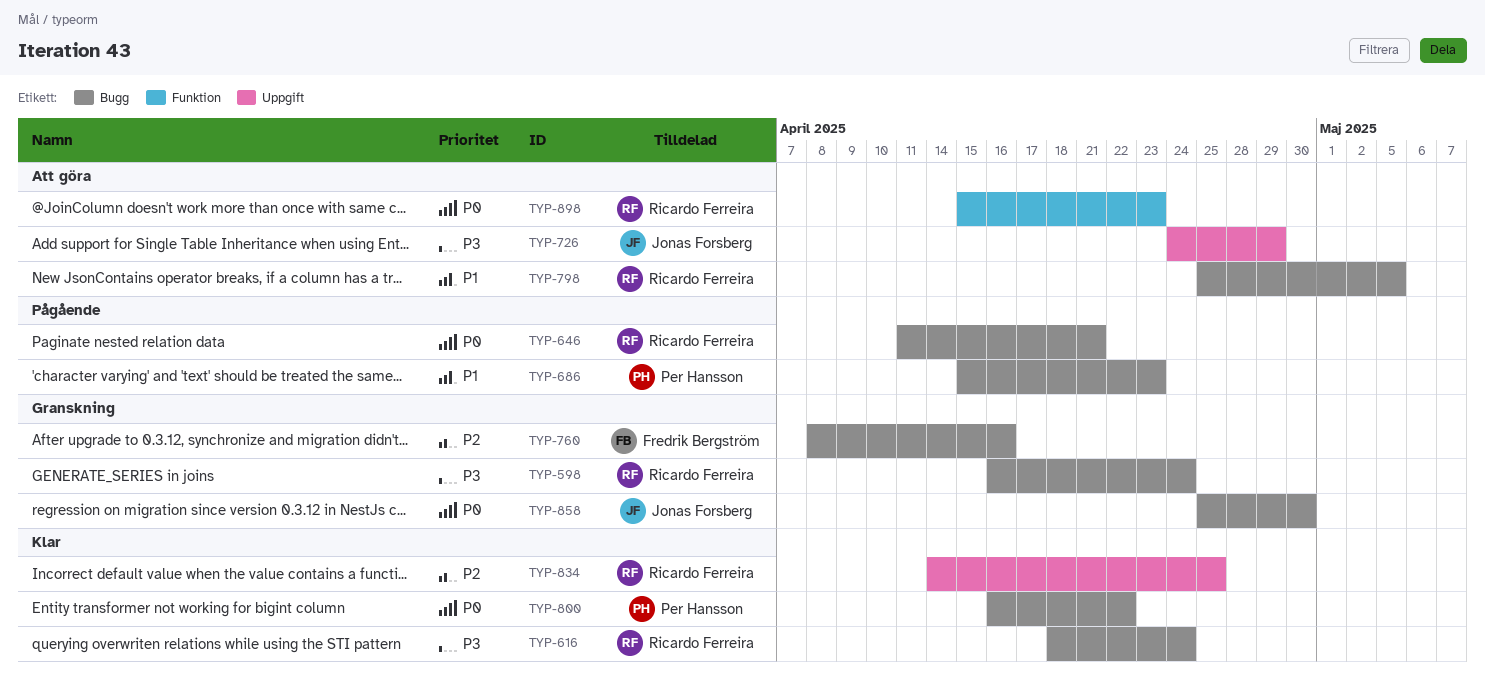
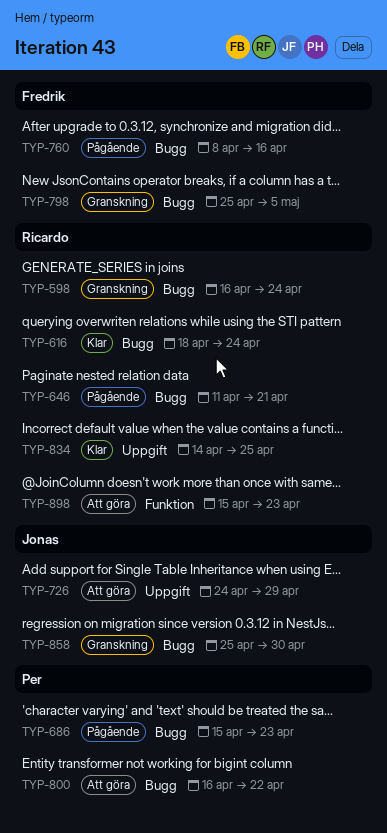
TYP-760, status: Granskning -> Pågående
TYP-798, status: Att göra -> Granskning
TYP-798, owner: Ricardo Ferreira -> Fredrik Bergström
TYP-800, status: Klar -> Att göra

